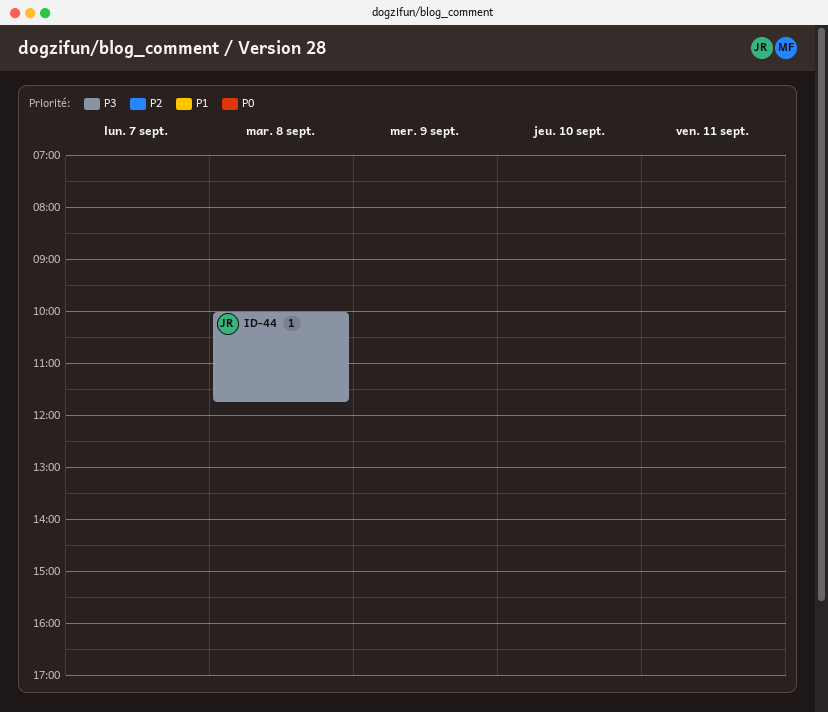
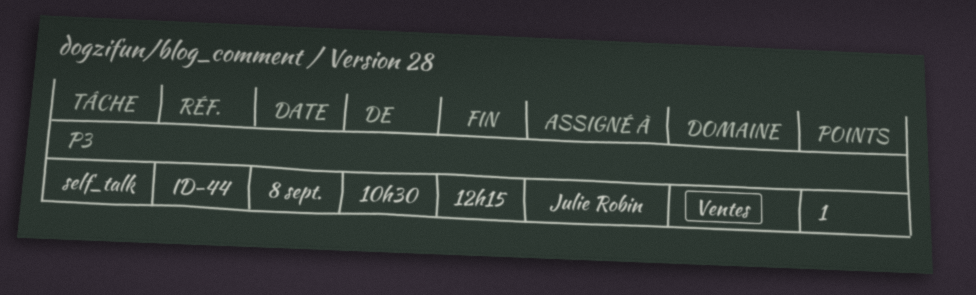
ID-44, begins: 10:00 -> 10:30
ID-44, ends: 11:45 -> 12:15

